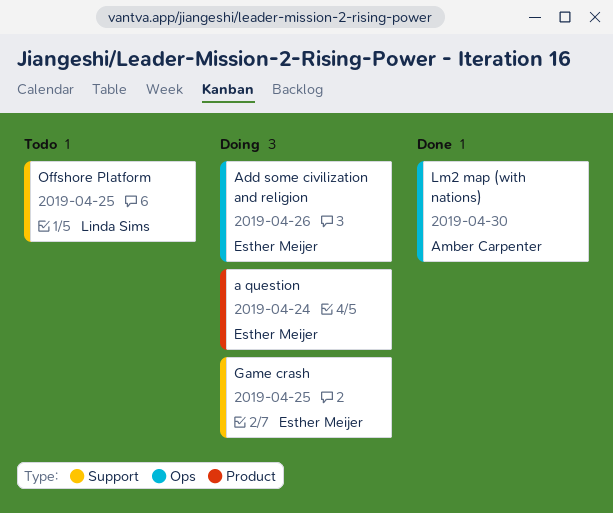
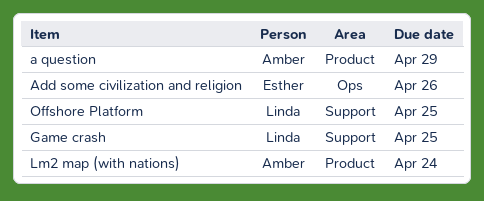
a question, owner: Esther Meijer -> Amber Carpenter
a question, due: Apr 24 -> Apr 29
Game crash, owner: Esther Meijer -> Linda Sims
Lm2 map (with nations), label: Ops -> Product
Lm2 map (with nations), due: Apr 30 -> Apr 24

